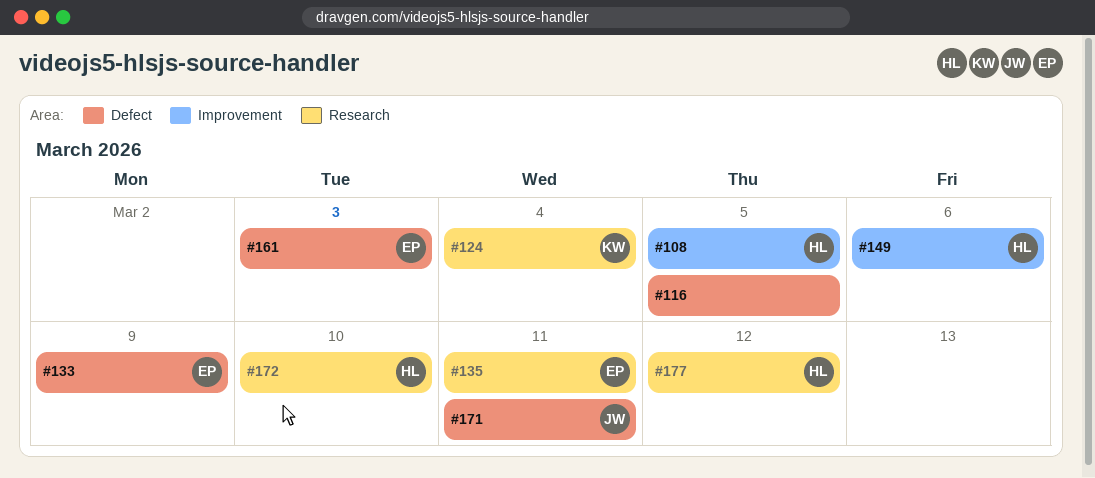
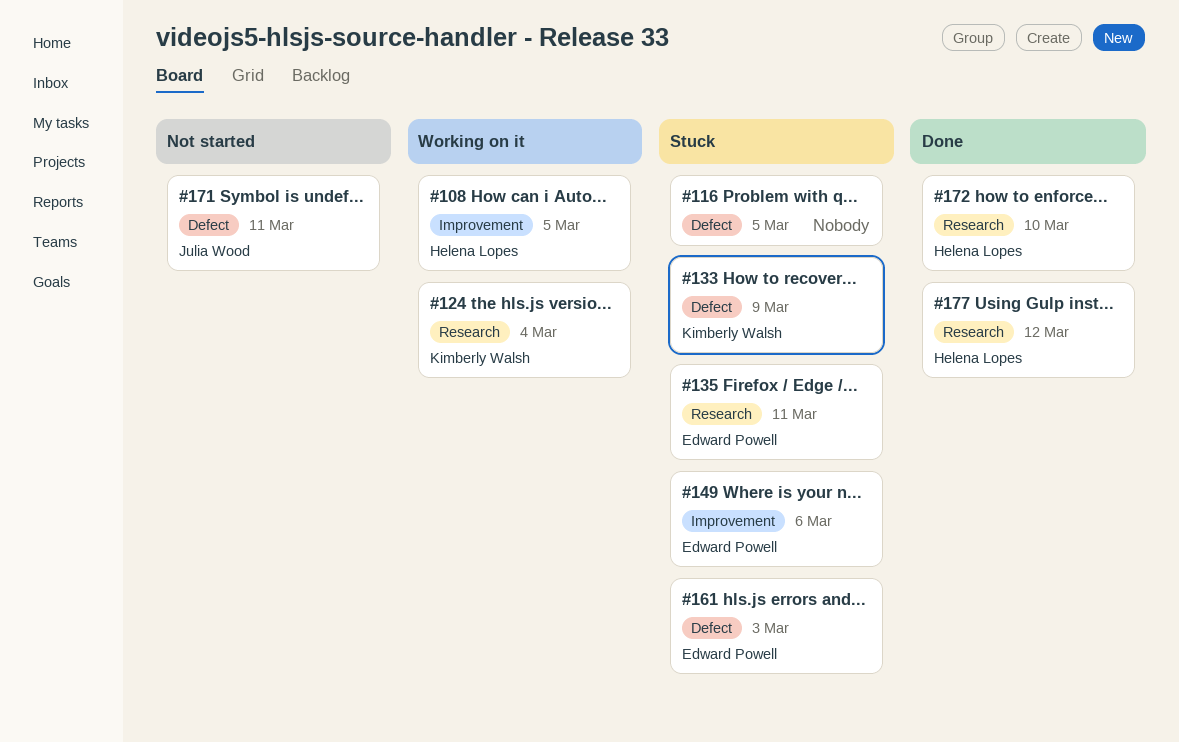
#133, owner: Edward Powell -> Kimberly Walsh
#149, owner: Helena Lopes -> Edward Powell

